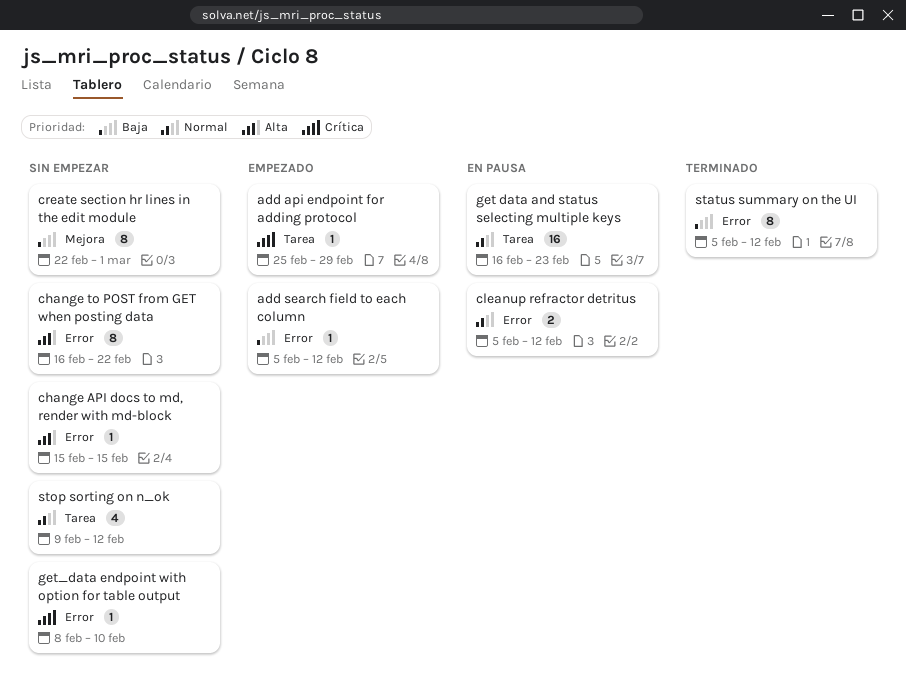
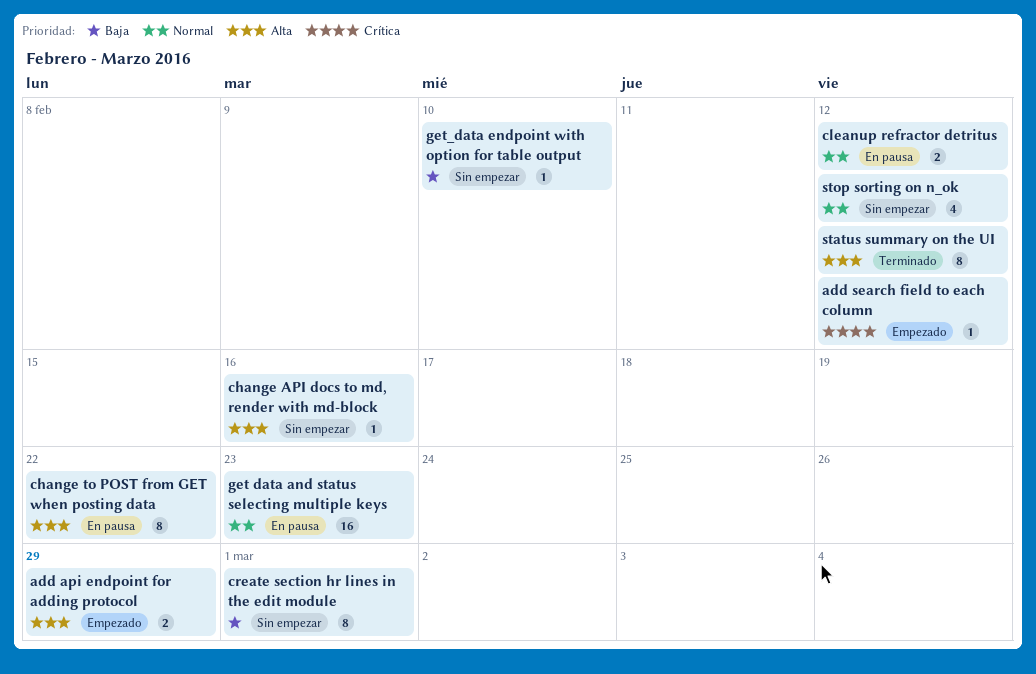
add api endpoint for adding protocol, priority: Crítica -> Alta
add api endpoint for adding protocol, estimate: 1 -> 2
add search field to each column, priority: Baja -> Crítica
change API docs to md, render with md-block, due: Feb 15 -> Feb 16
change to POST from GET when posting data, status: Sin empezar -> En pausa
get_data endpoint with option for table output, priority: Crítica -> Baja
status summary on the UI, priority: Baja -> Alta

